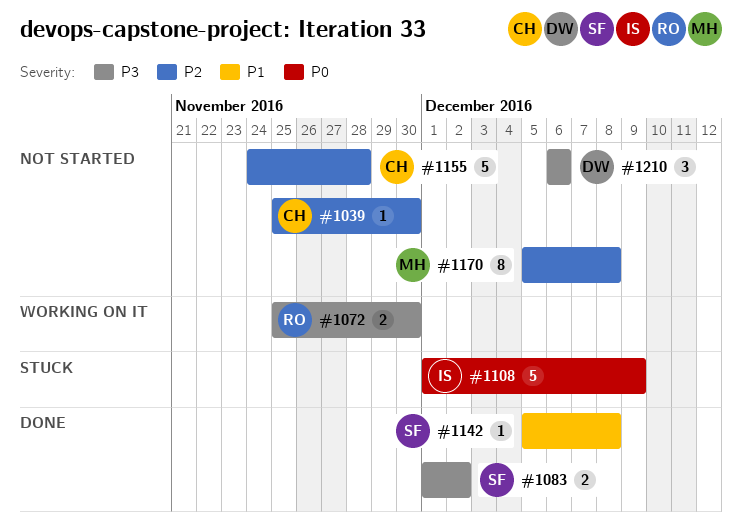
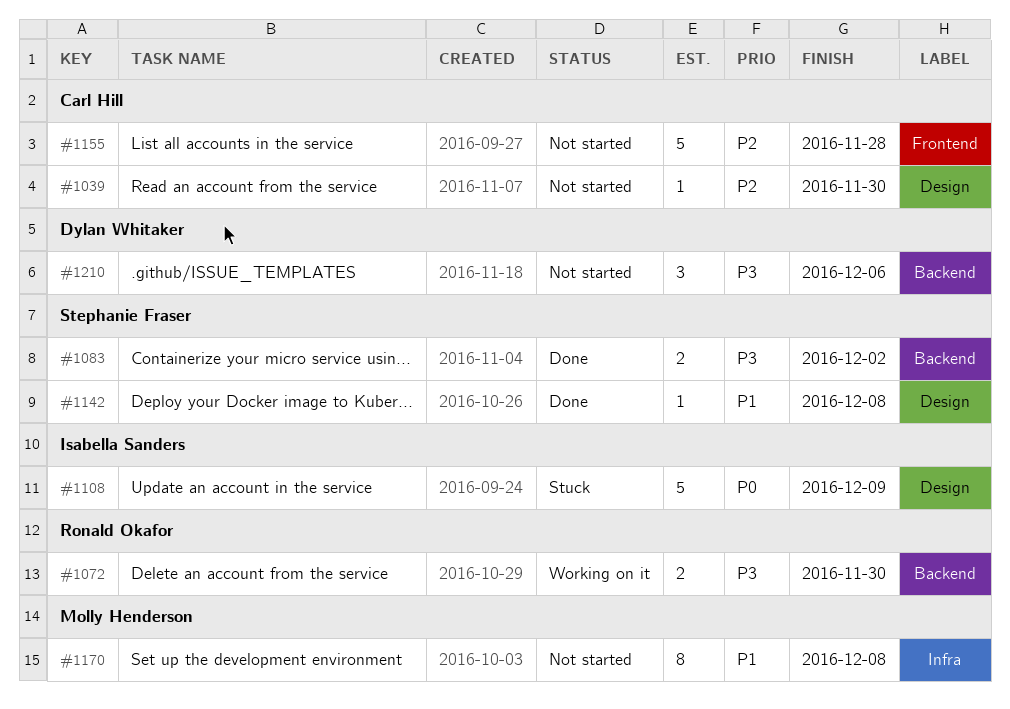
#1170, priority: P2 -> P1

